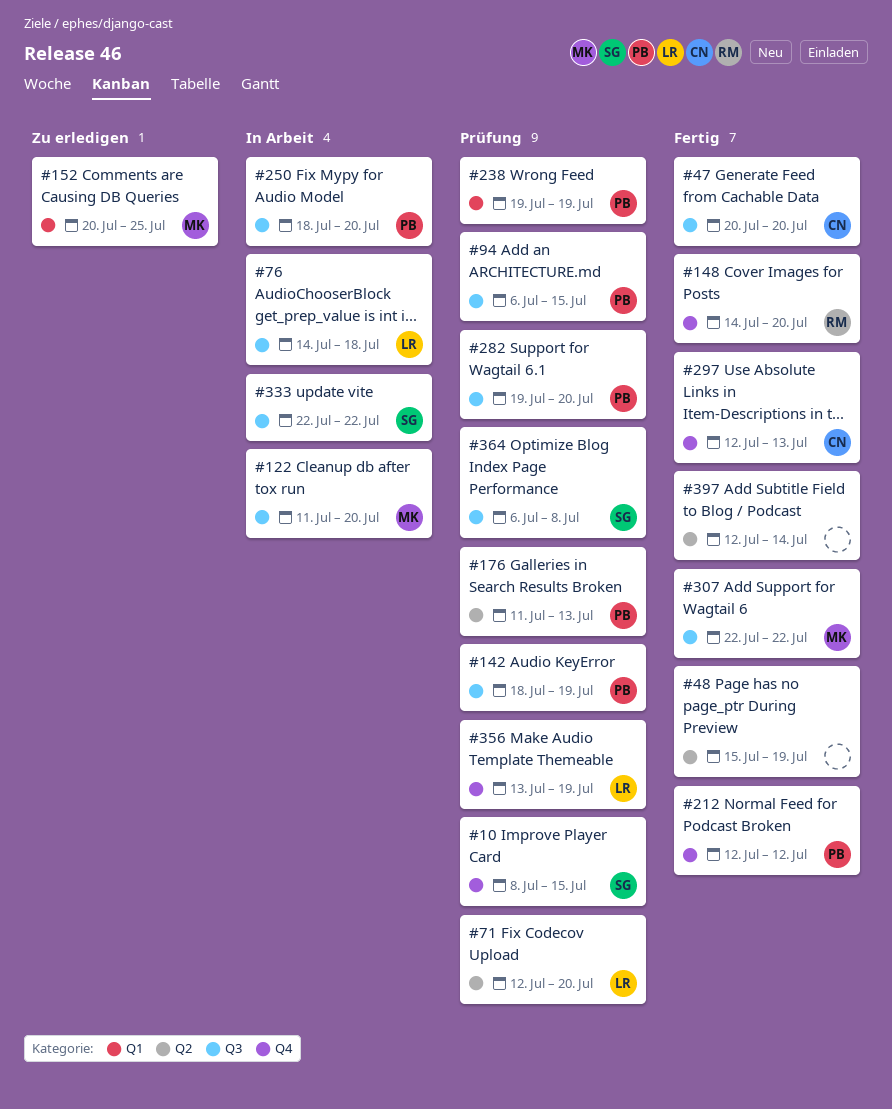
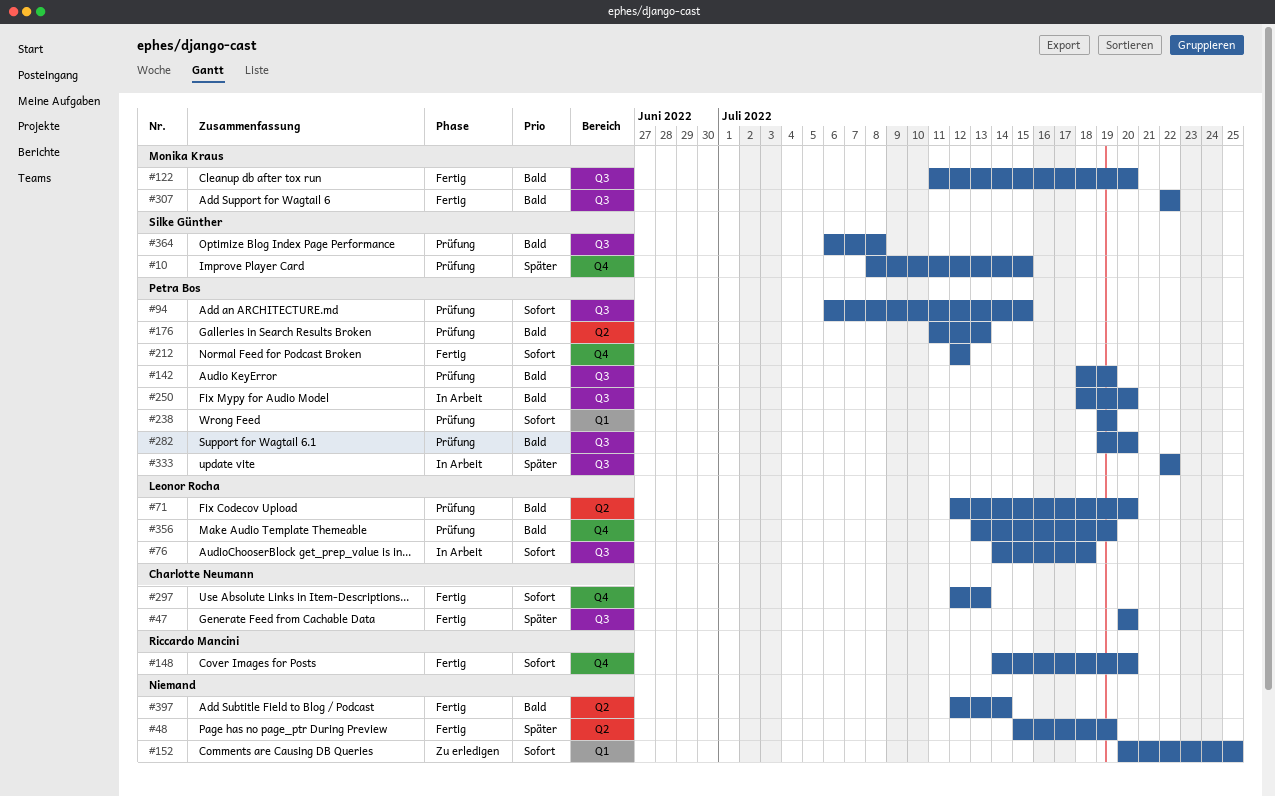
#122, status: In Arbeit -> Fertig
#152, owner: Monika Kraus -> none
#333, owner: Silke Günther -> Petra Bos

